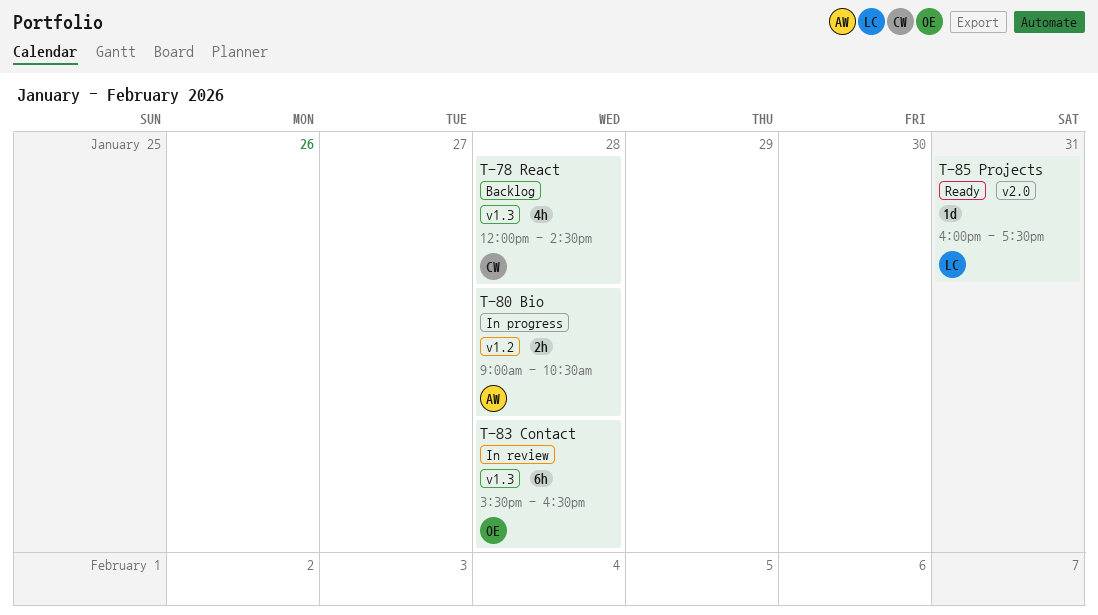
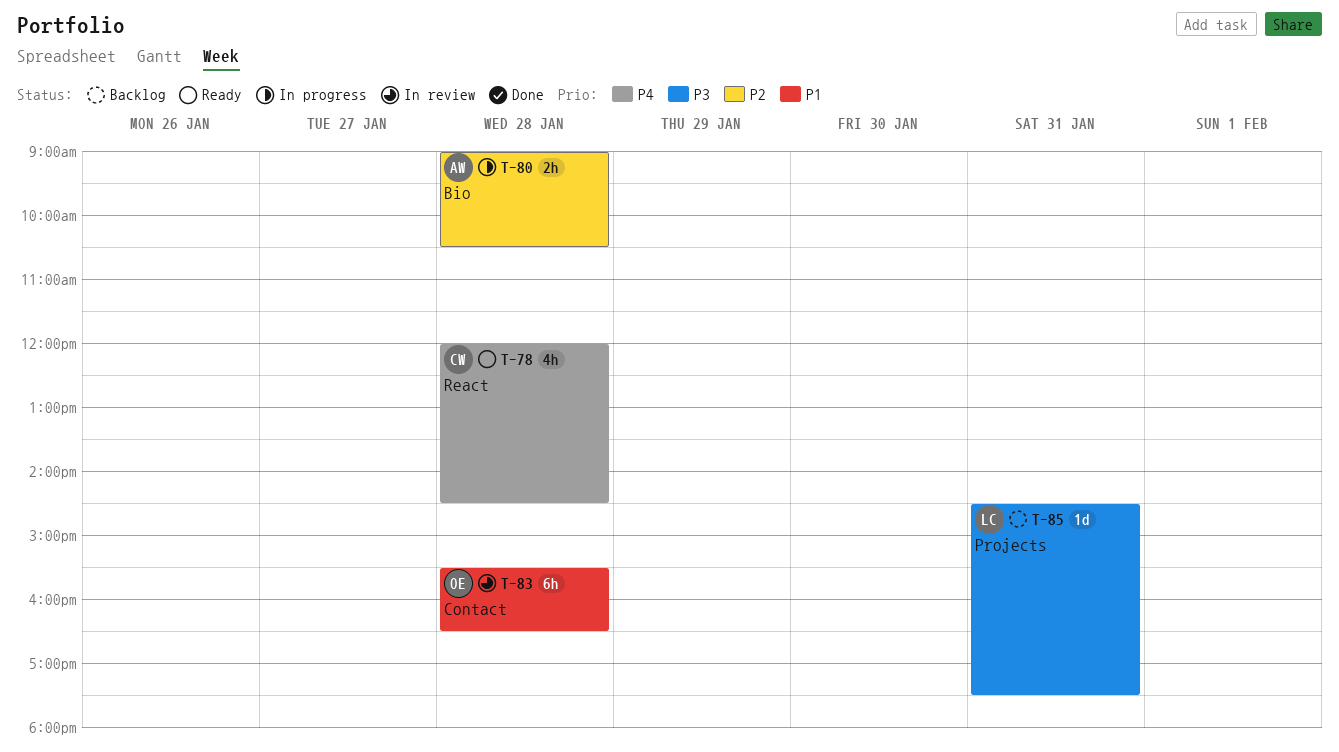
T-78, status: Backlog -> Ready
T-85, status: Ready -> Backlog
T-85, begins: 16:00 -> 14:30

